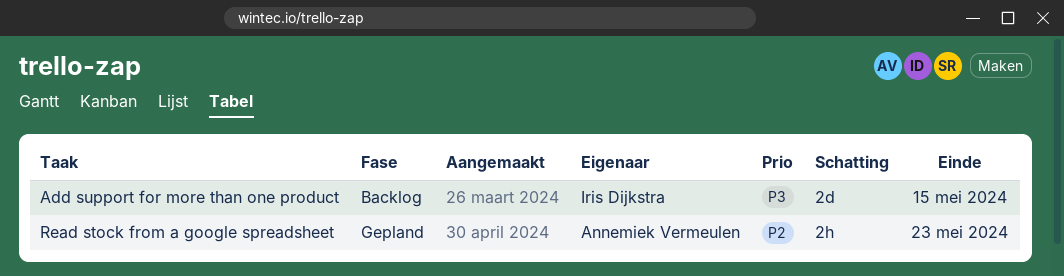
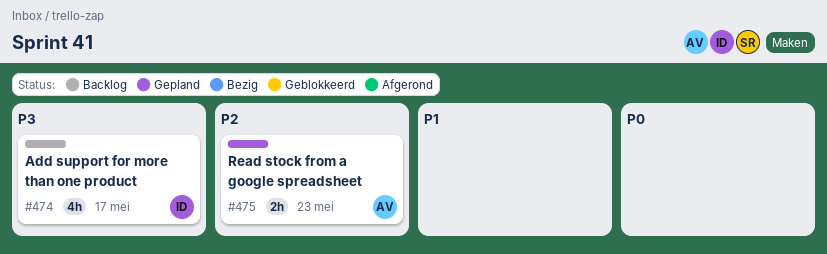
Add support for more than one product, estimate: 2d -> 4h
Add support for more than one product, due: May 15 -> May 17

